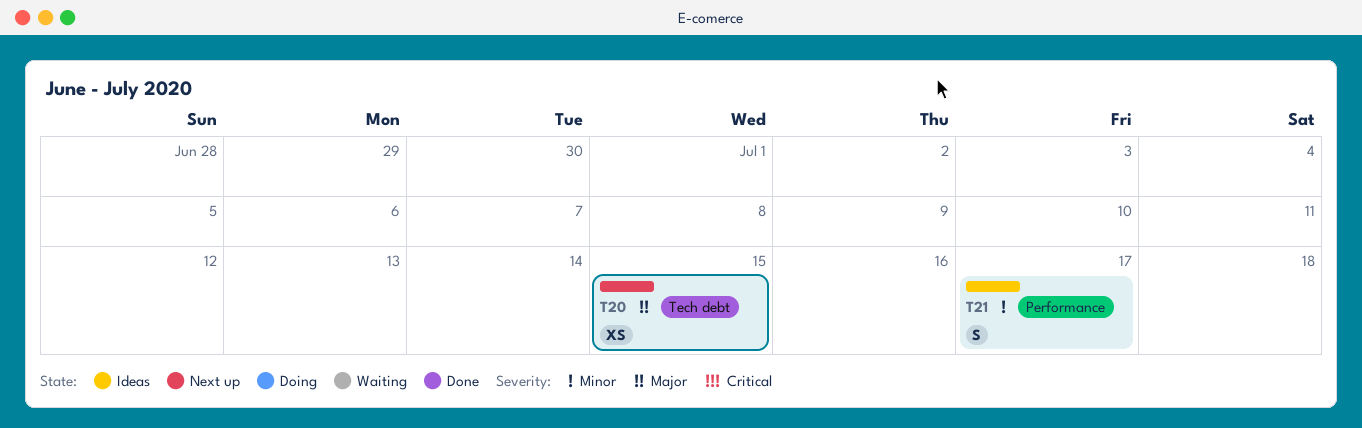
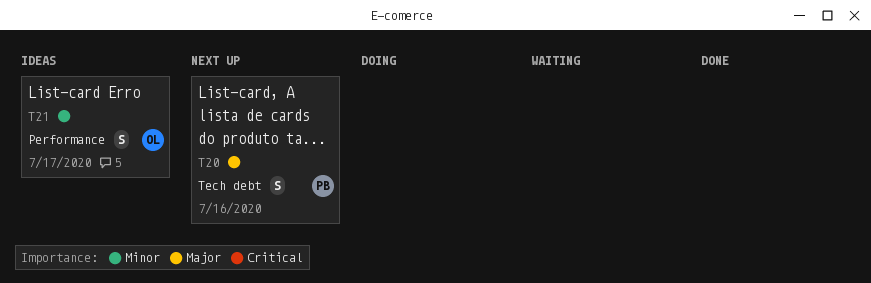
T20, estimate: XS -> S
T20, due: Jul 15 -> Jul 16

